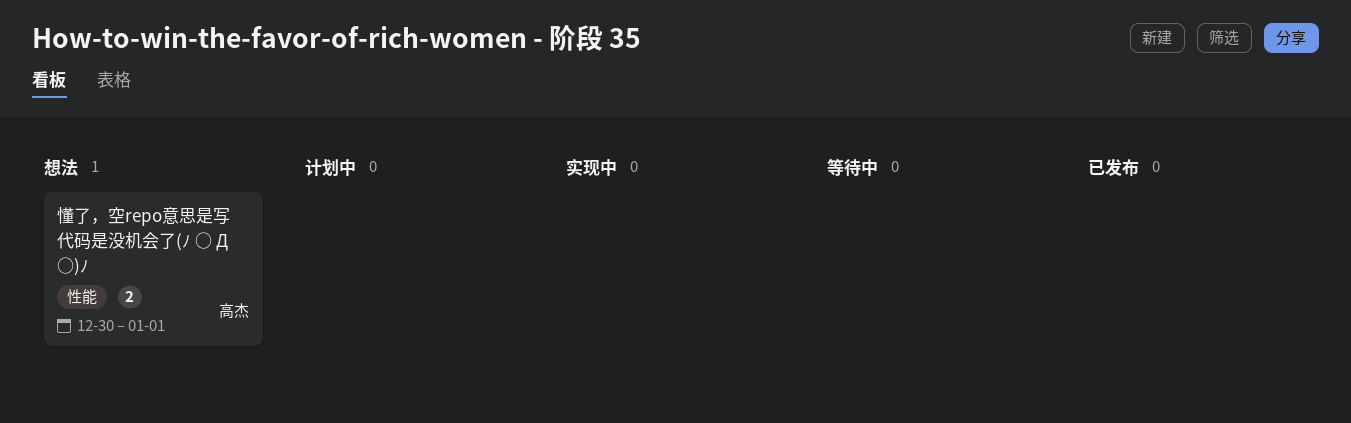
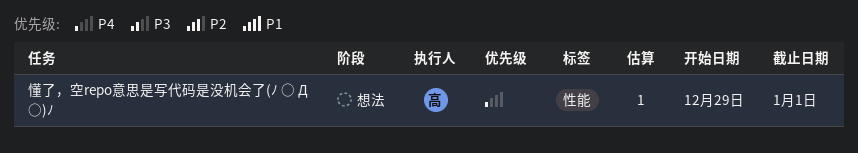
懂了，空repo意思是写代码是没机会了(ﾉ ○ Д ○)ﾉ, estimate: 2 -> 1
懂了，空repo意思是写代码是没机会了(ﾉ ○ Д ○)ﾉ, start: Dec 30 -> Dec 29

